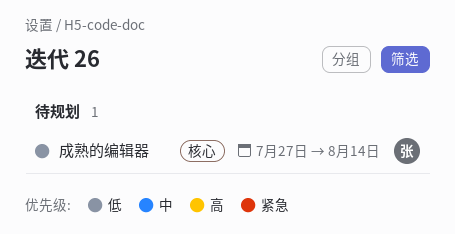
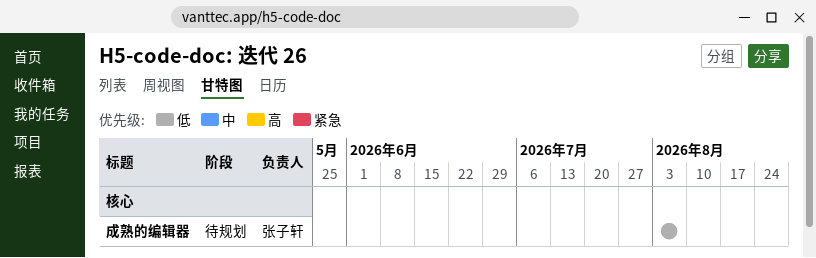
成熟的编辑器, start: Jul 27 -> Aug 3
成熟的编辑器, due: Aug 14 -> Aug 7

